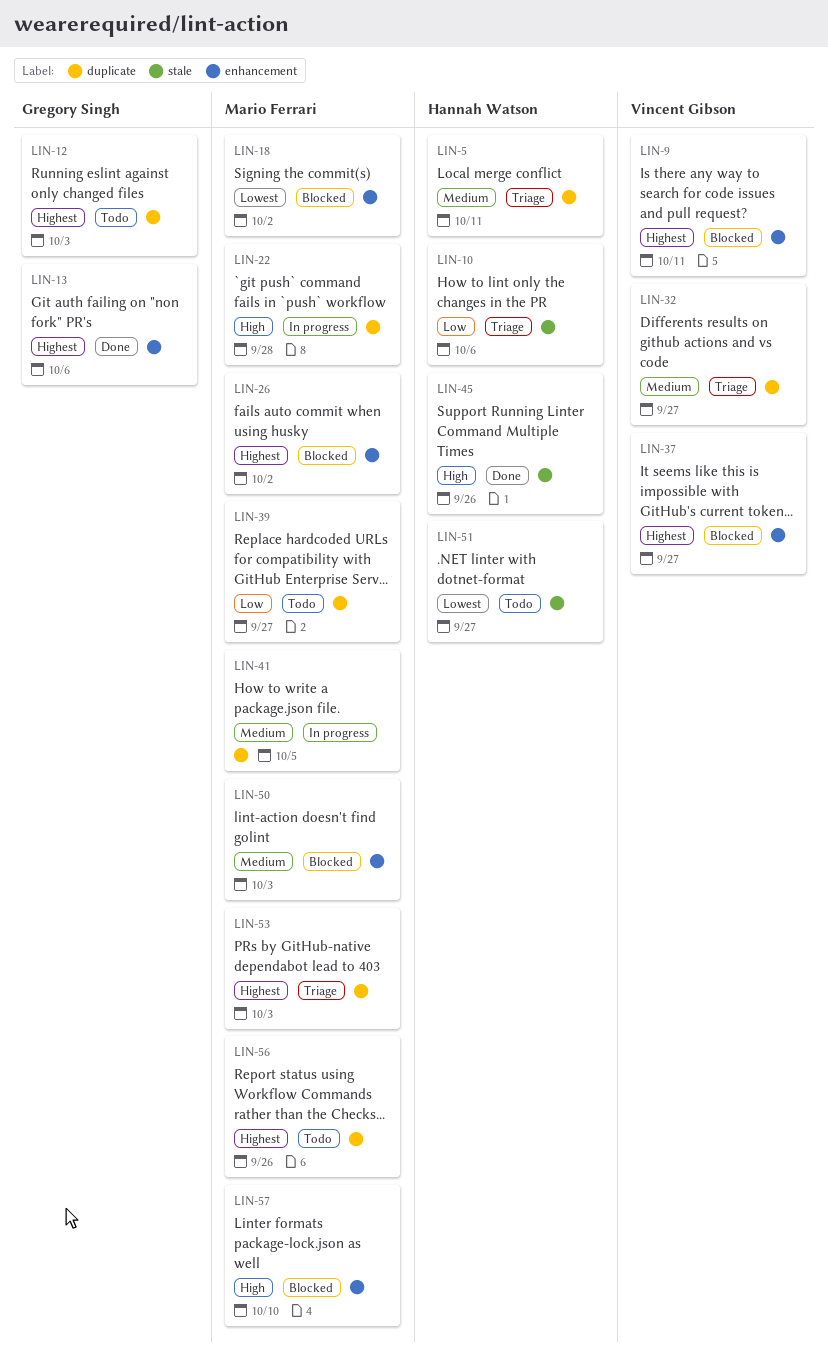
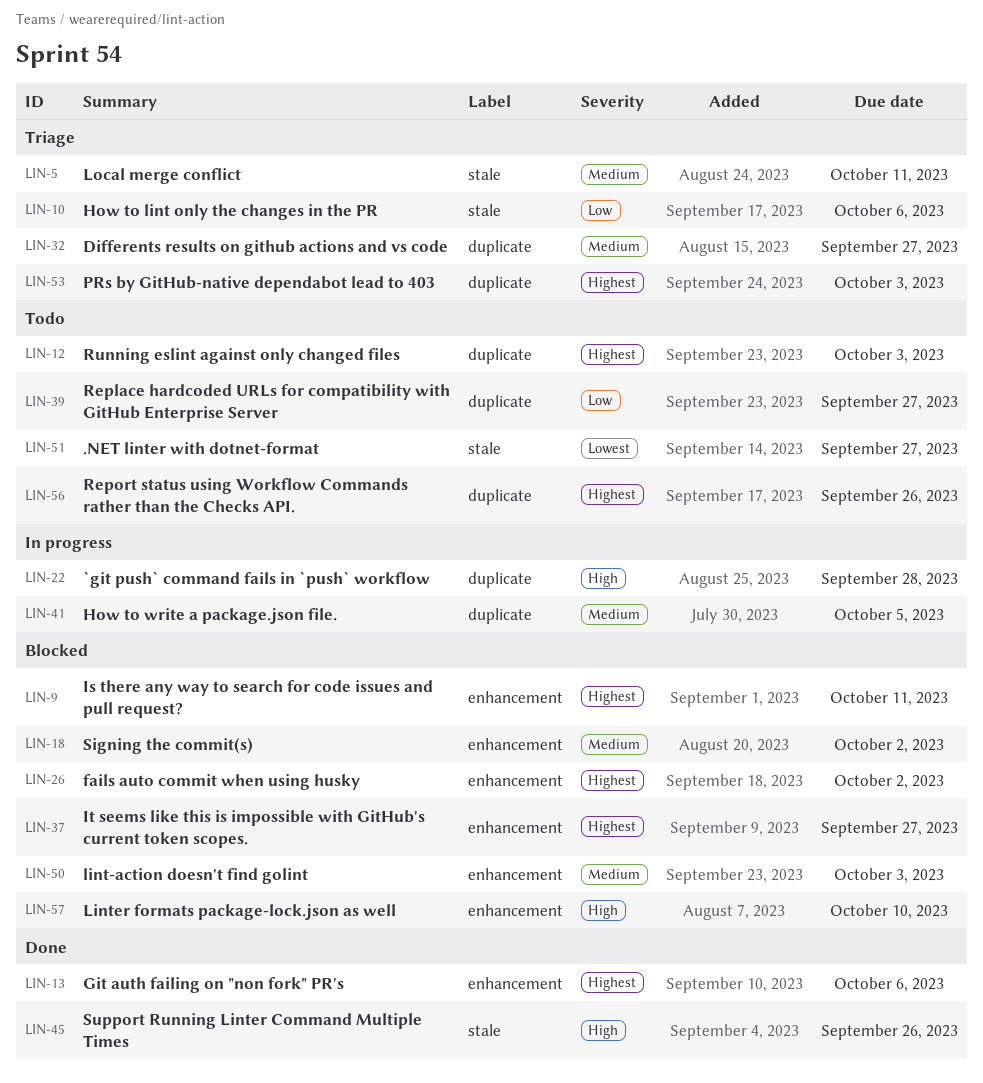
LIN-5, label: duplicate -> stale
LIN-18, priority: Lowest -> Medium

